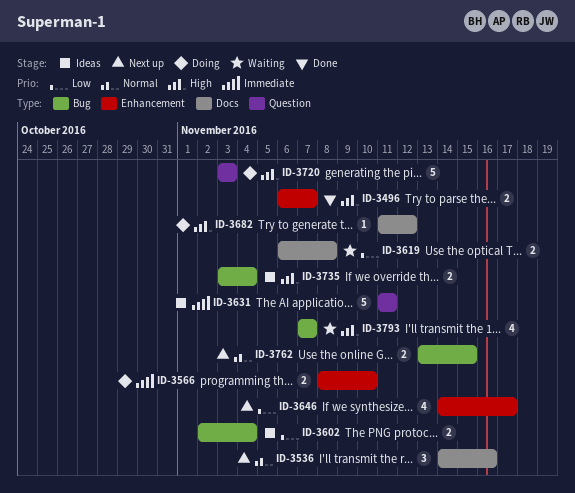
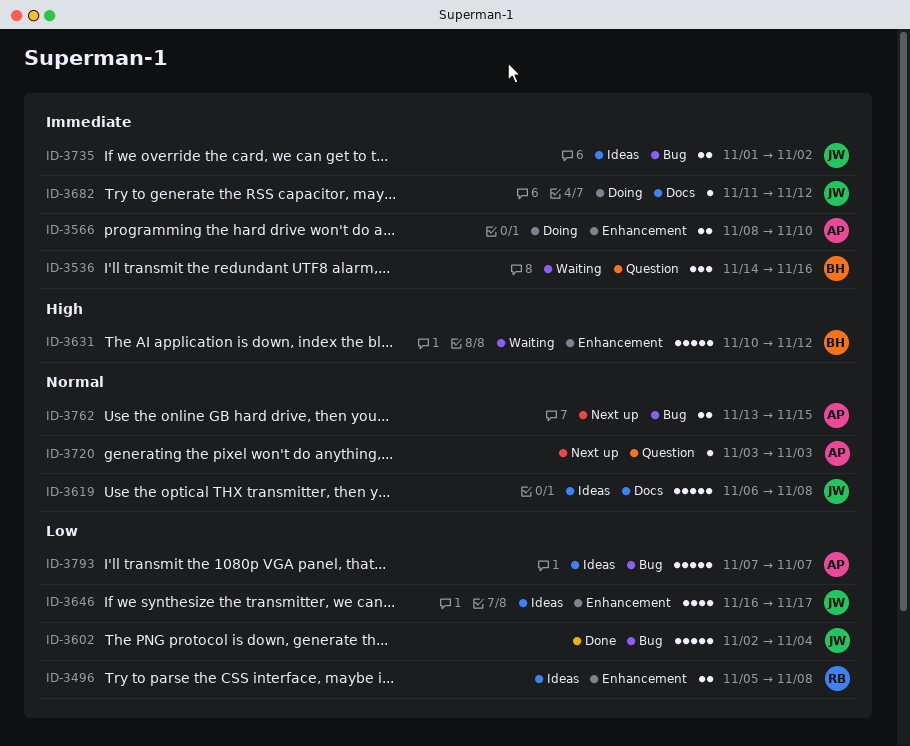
ID-3496, status: Done -> Ideas
ID-3496, priority: High -> Low
ID-3496, start: Nov 6 -> Nov 5
ID-3496, due: Nov 7 -> Nov 8
ID-3536, status: Next up -> Waiting
ID-3536, priority: Normal -> Immediate
ID-3536, label: Docs -> Question
ID-3602, status: Ideas -> Done
ID-3602, estimate: 2 -> 5
ID-3619, status: Waiting -> Ideas
ID-3619, priority: Low -> Normal
ID-3619, estimate: 2 -> 5
ID-3631, status: Ideas -> Waiting
ID-3631, priority: Immediate -> High
ID-3631, label: Question -> Enhancement
ID-3631, start: Nov 11 -> Nov 10
ID-3631, due: Nov 11 -> Nov 12
ID-3646, status: Next up -> Ideas
ID-3646, start: Nov 14 -> Nov 16
ID-3682, priority: High -> Immediate
ID-3720, status: Doing -> Next up
ID-3720, priority: High -> Normal
ID-3720, estimate: 5 -> 1
ID-3735, priority: High -> Immediate
ID-3735, start: Nov 3 -> Nov 1
ID-3735, due: Nov 4 -> Nov 2
ID-3793, status: Waiting -> Ideas
ID-3793, priority: High -> Low
ID-3793, estimate: 4 -> 5

